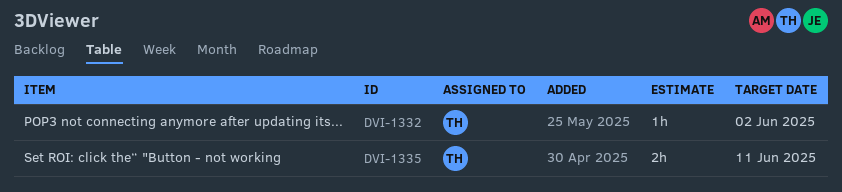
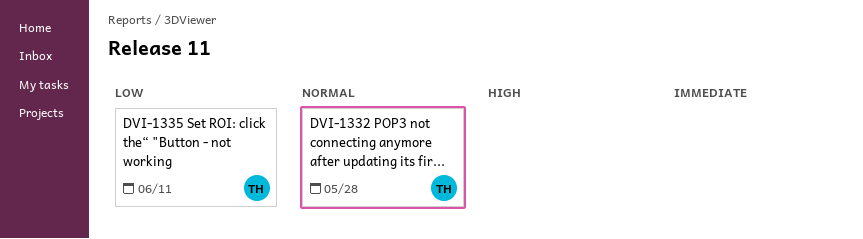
DVI-1332, due: Jun 2 -> May 28

